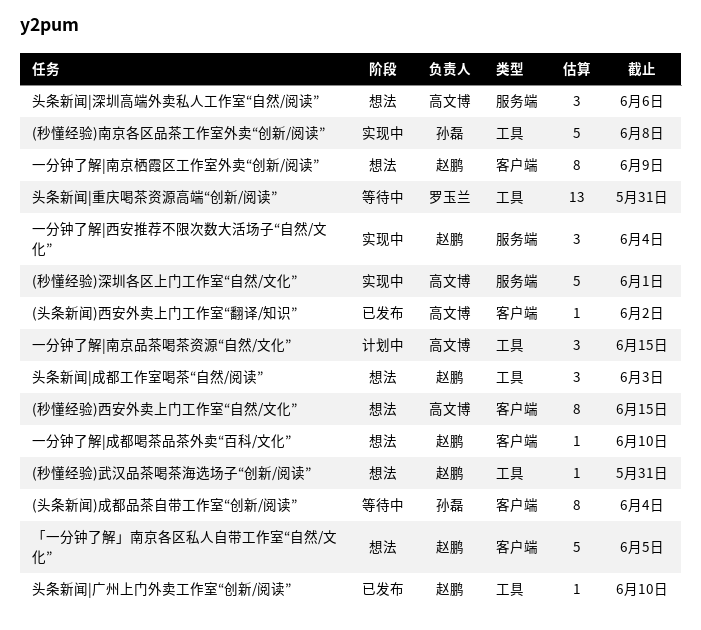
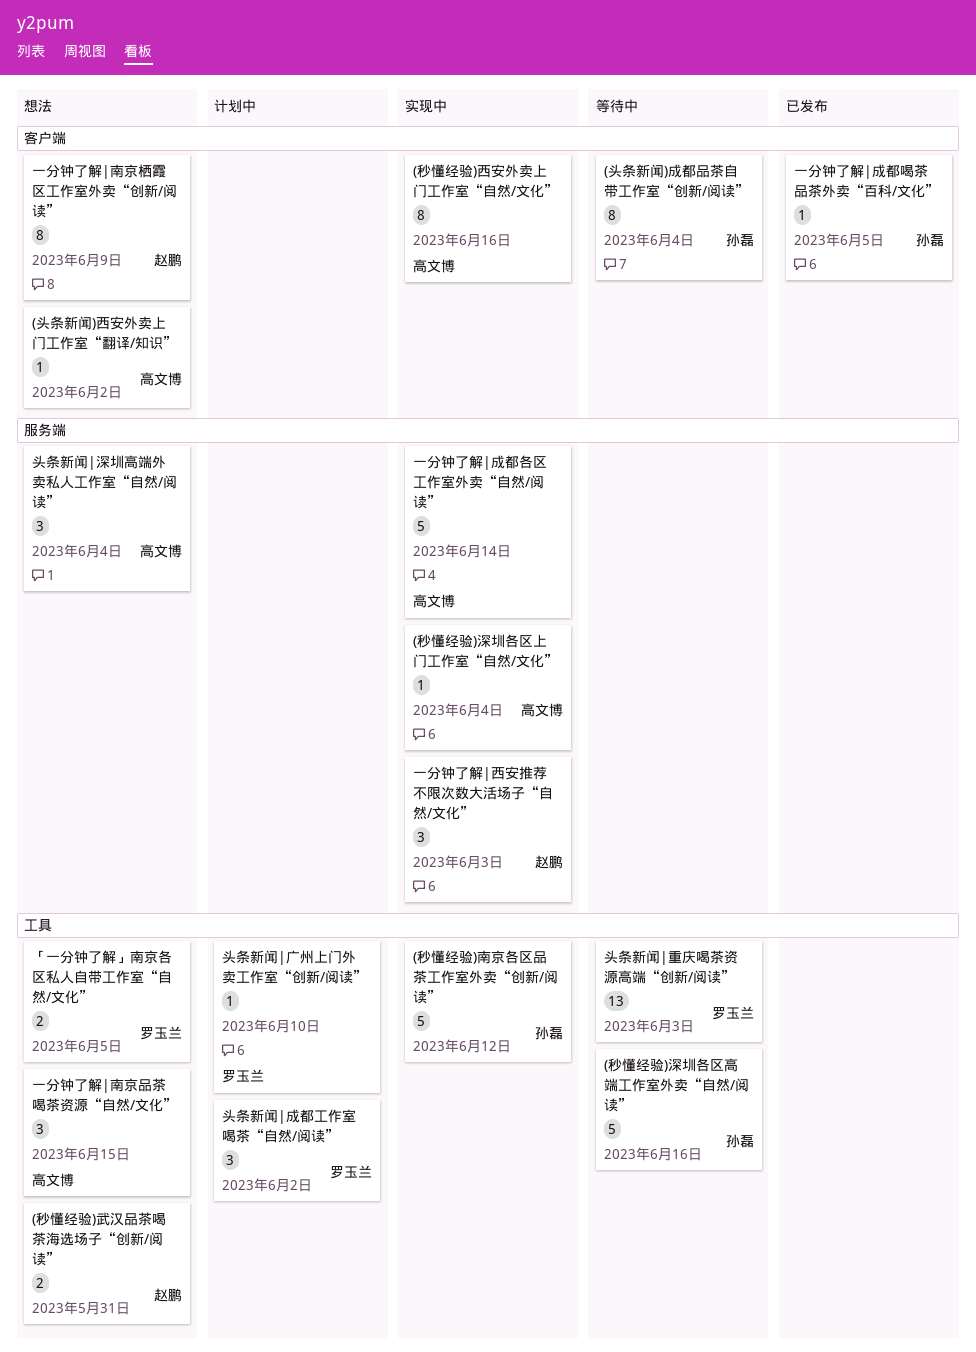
(头条新闻)西安外卖上门工作室“翻译/知识”, status: 已发布 -> 想法
(秒懂经验)南京各区品茶工作室外卖“创新/阅读”, due: Jun 8 -> Jun 12
(秒懂经验)武汉品茶喝茶海选场子“创新/阅读”, estimate: 1 -> 2
(秒懂经验)深圳各区上门工作室“自然/文化”, estimate: 5 -> 1
(秒懂经验)深圳各区上门工作室“自然/文化”, due: Jun 1 -> Jun 4
(秒懂经验)深圳各区高端工作室外卖“自然/阅读”: none -> present
(秒懂经验)西安外卖上门工作室“自然/文化”, status: 想法 -> 实现中
(秒懂经验)西安外卖上门工作室“自然/文化”, due: Jun 15 -> Jun 16
「一分钟了解」南京各区私人自带工作室“自然/文化”, owner: 赵鹏 -> 罗玉兰
「一分钟了解」南京各区私人自带工作室“自然/文化”, label: 客户端 -> 工具
「一分钟了解」南京各区私人自带工作室“自然/文化”, estimate: 5 -> 2
一分钟了解|南京品茶喝茶资源“自然/文化”, status: 计划中 -> 想法
一分钟了解|成都各区工作室外卖“自然/阅读”: none -> present
一分钟了解|成都喝茶品茶外卖“百科/文化”, status: 想法 -> 已发布
一分钟了解|成都喝茶品茶外卖“百科/文化”, owner: 赵鹏 -> 孙磊
一分钟了解|成都喝茶品茶外卖“百科/文化”, due: Jun 10 -> Jun 5
一分钟了解|西安推荐不限次数大活场子“自然/文化”, due: Jun 4 -> Jun 3
头条新闻|广州上门外卖工作室“创新/阅读”, status: 已发布 -> 计划中
头条新闻|广州上门外卖工作室“创新/阅读”, owner: 赵鹏 -> 罗玉兰
头条新闻|成都工作室喝茶“自然/阅读”, status: 想法 -> 计划中
头条新闻|成都工作室喝茶“自然/阅读”, owner: 赵鹏 -> 罗玉兰
头条新闻|成都工作室喝茶“自然/阅读”, due: Jun 3 -> Jun 2
头条新闻|深圳高端外卖私人工作室“自然/阅读”, due: Jun 6 -> Jun 4
头条新闻|重庆喝茶资源高端“创新/阅读”, due: May 31 -> Jun 3

